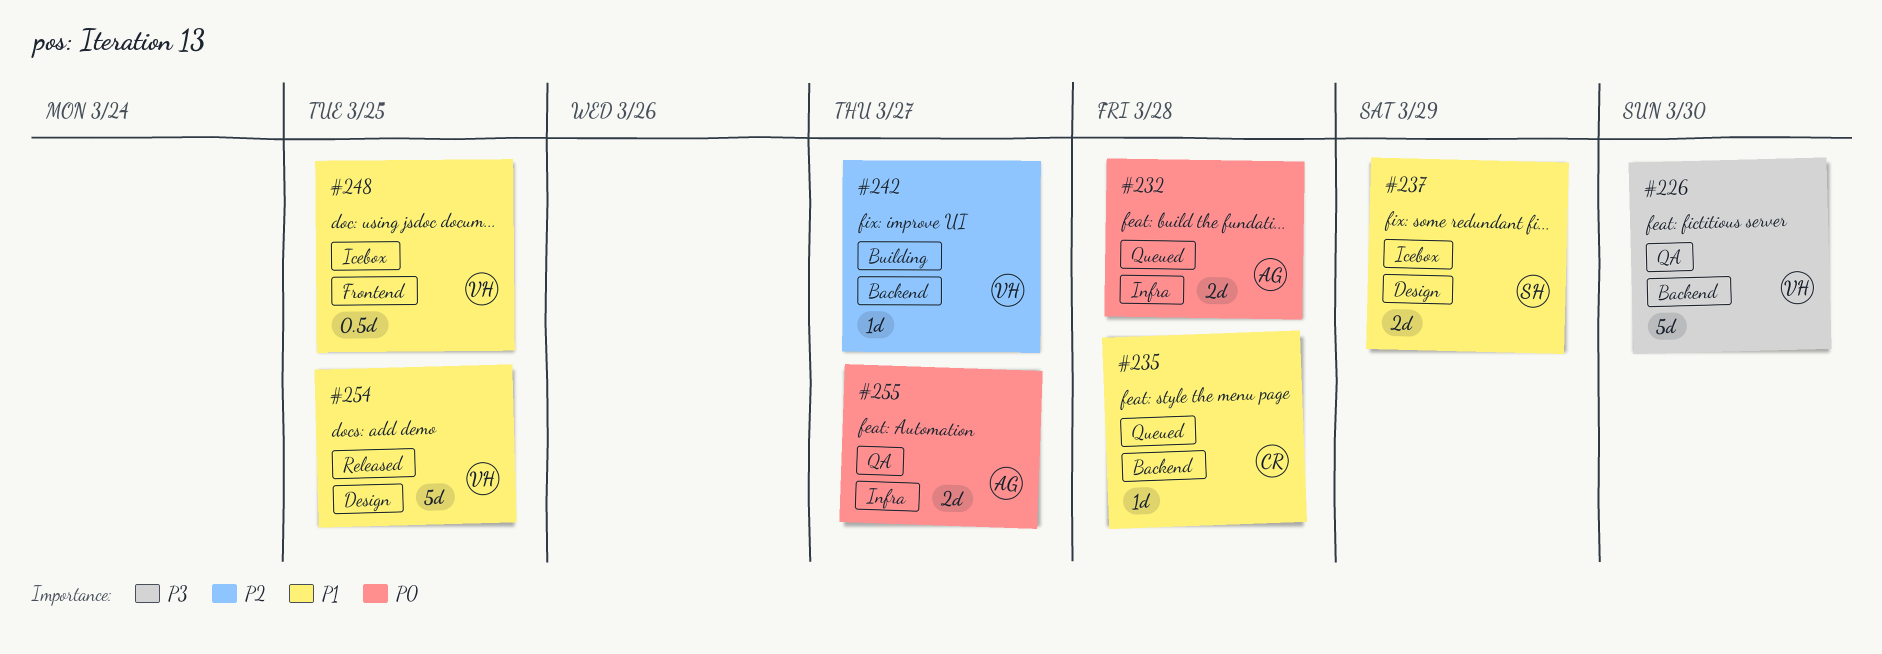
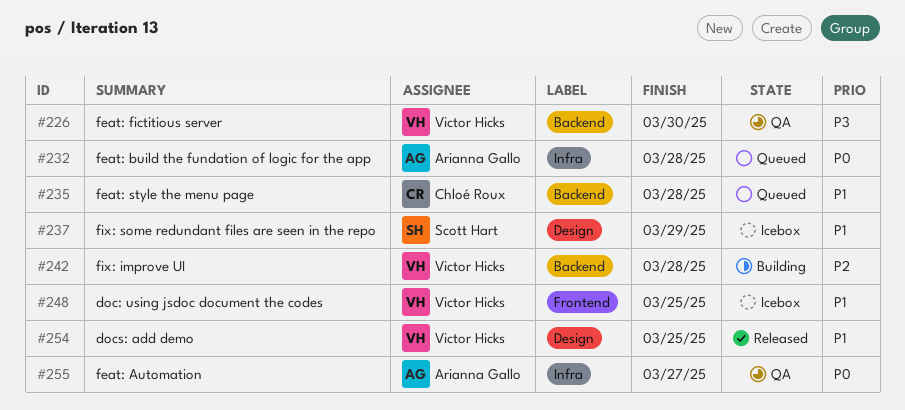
#242, due: Mar 27 -> Mar 28

